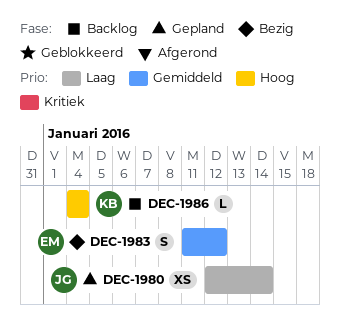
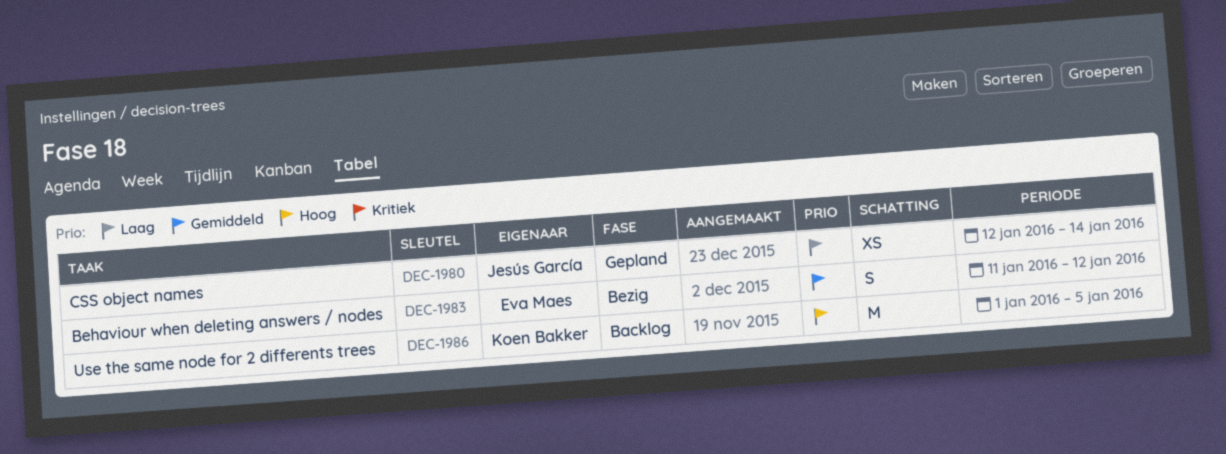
DEC-1986, estimate: L -> M
DEC-1986, start: Jan 4 -> Jan 1
DEC-1986, due: Jan 4 -> Jan 5

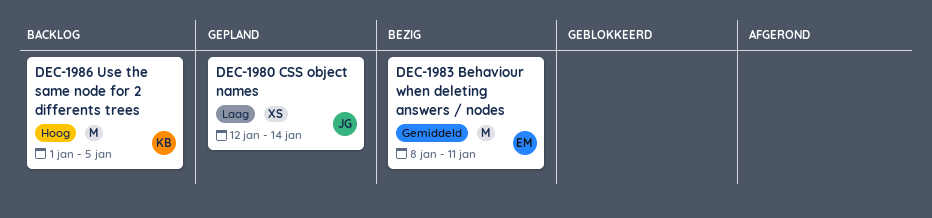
DEC-1983, estimate: S -> M
DEC-1983, start: Jan 11 -> Jan 8
DEC-1983, due: Jan 12 -> Jan 11

